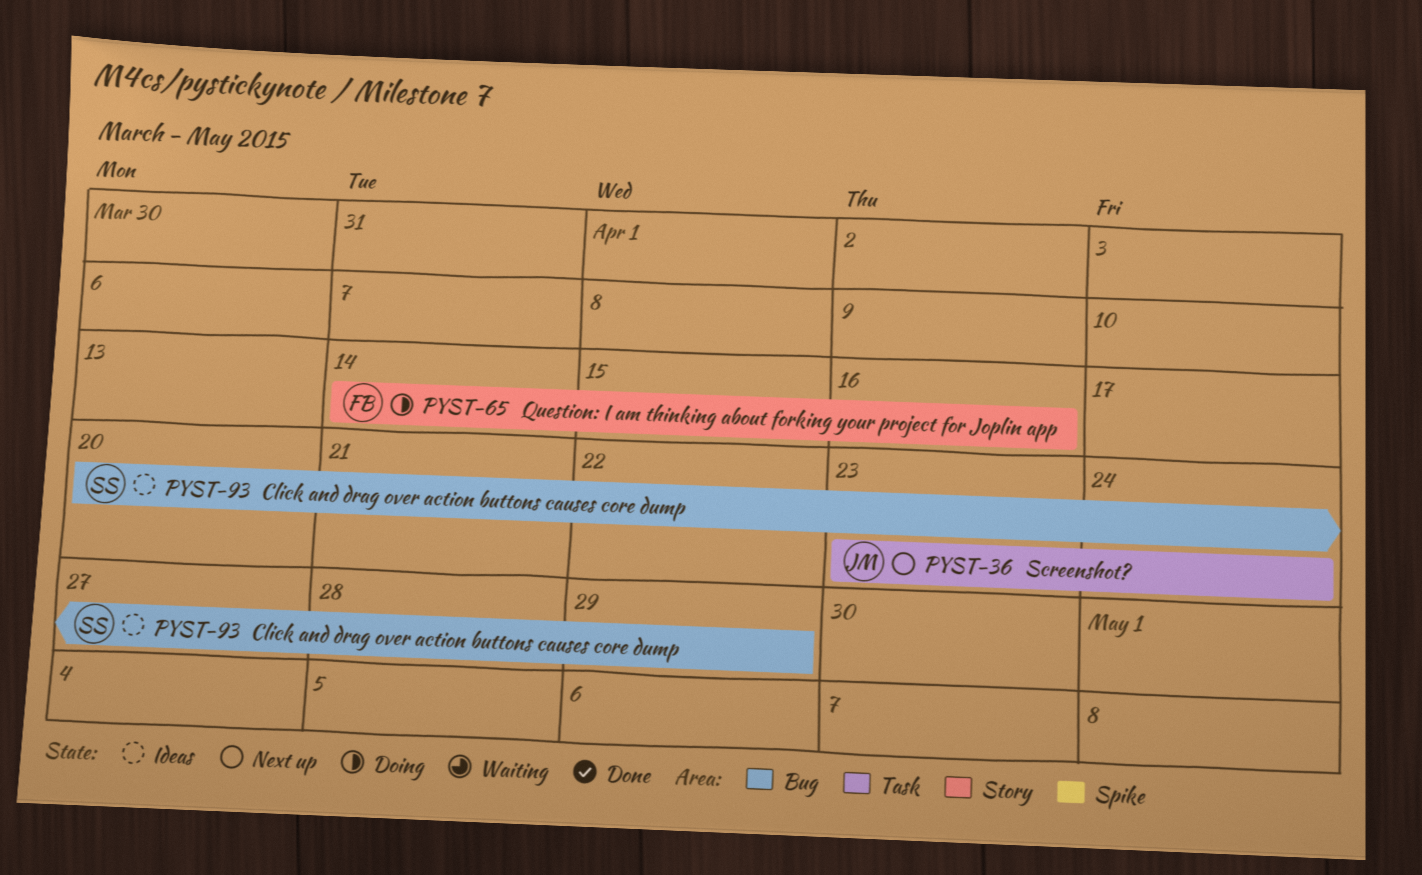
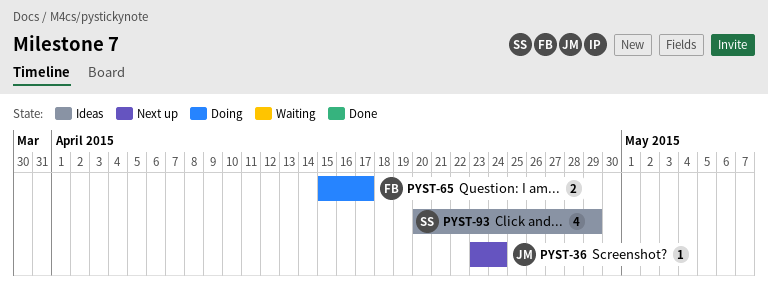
PYST-65, start: Apr 14 -> Apr 15
PYST-65, due: Apr 16 -> Apr 17

